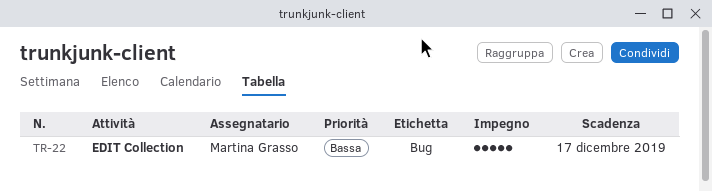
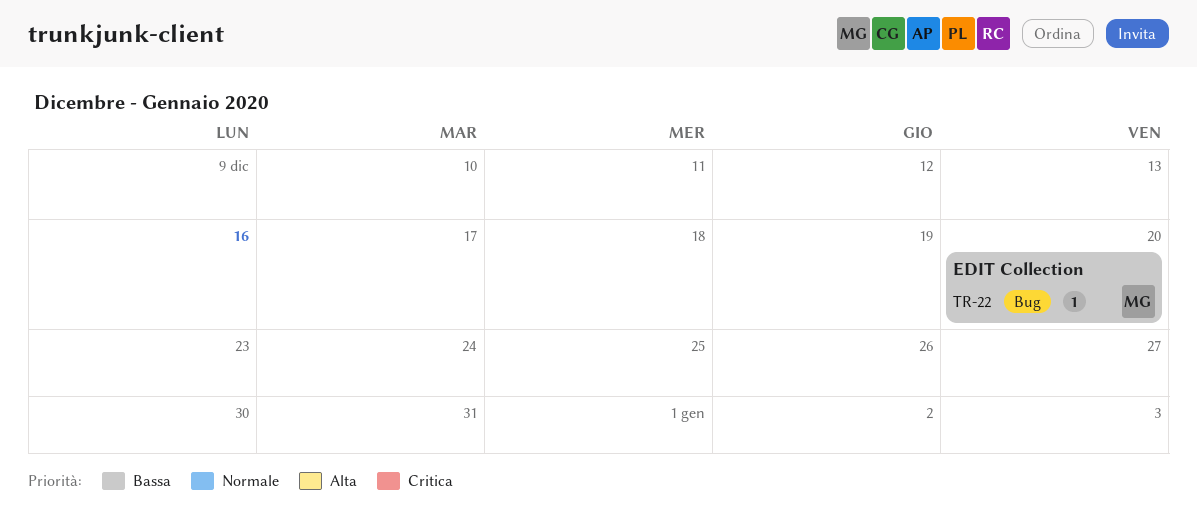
TR-22, estimate: 5 -> 1
TR-22, due: Dec 17 -> Dec 20

